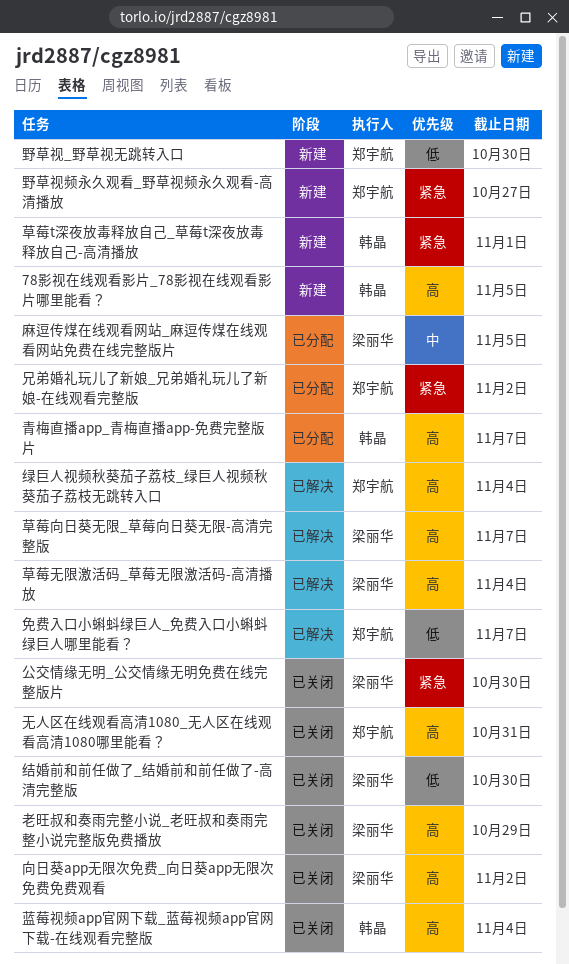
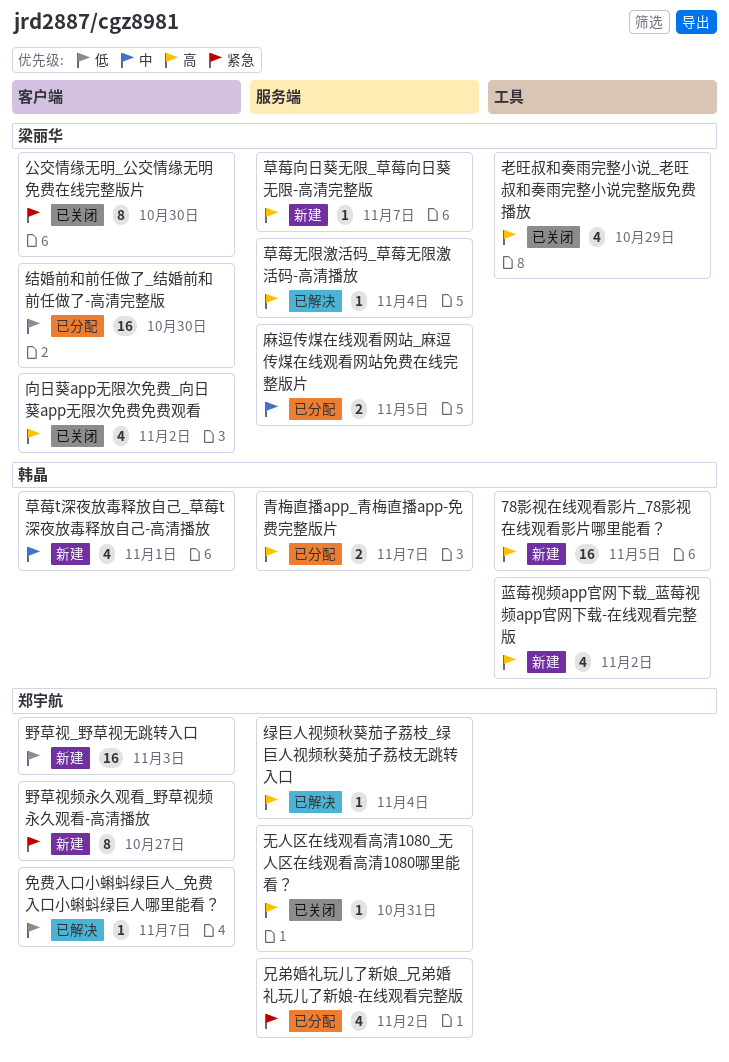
结婚前和前任做了_结婚前和前任做了-高清完整版, status: 已关闭 -> 已分配
草莓t深夜放毒释放自己_草莓t深夜放毒释放自己-高清播放, priority: 紧急 -> 中
草莓向日葵无限_草莓向日葵无限-高清完整版, status: 已解决 -> 新建
蓝莓视频app官网下载_蓝莓视频app官网下载-在线观看完整版, status: 已关闭 -> 新建
蓝莓视频app官网下载_蓝莓视频app官网下载-在线观看完整版, due: Nov 4 -> Nov 2
野草视_野草视无跳转入口, due: Oct 30 -> Nov 3

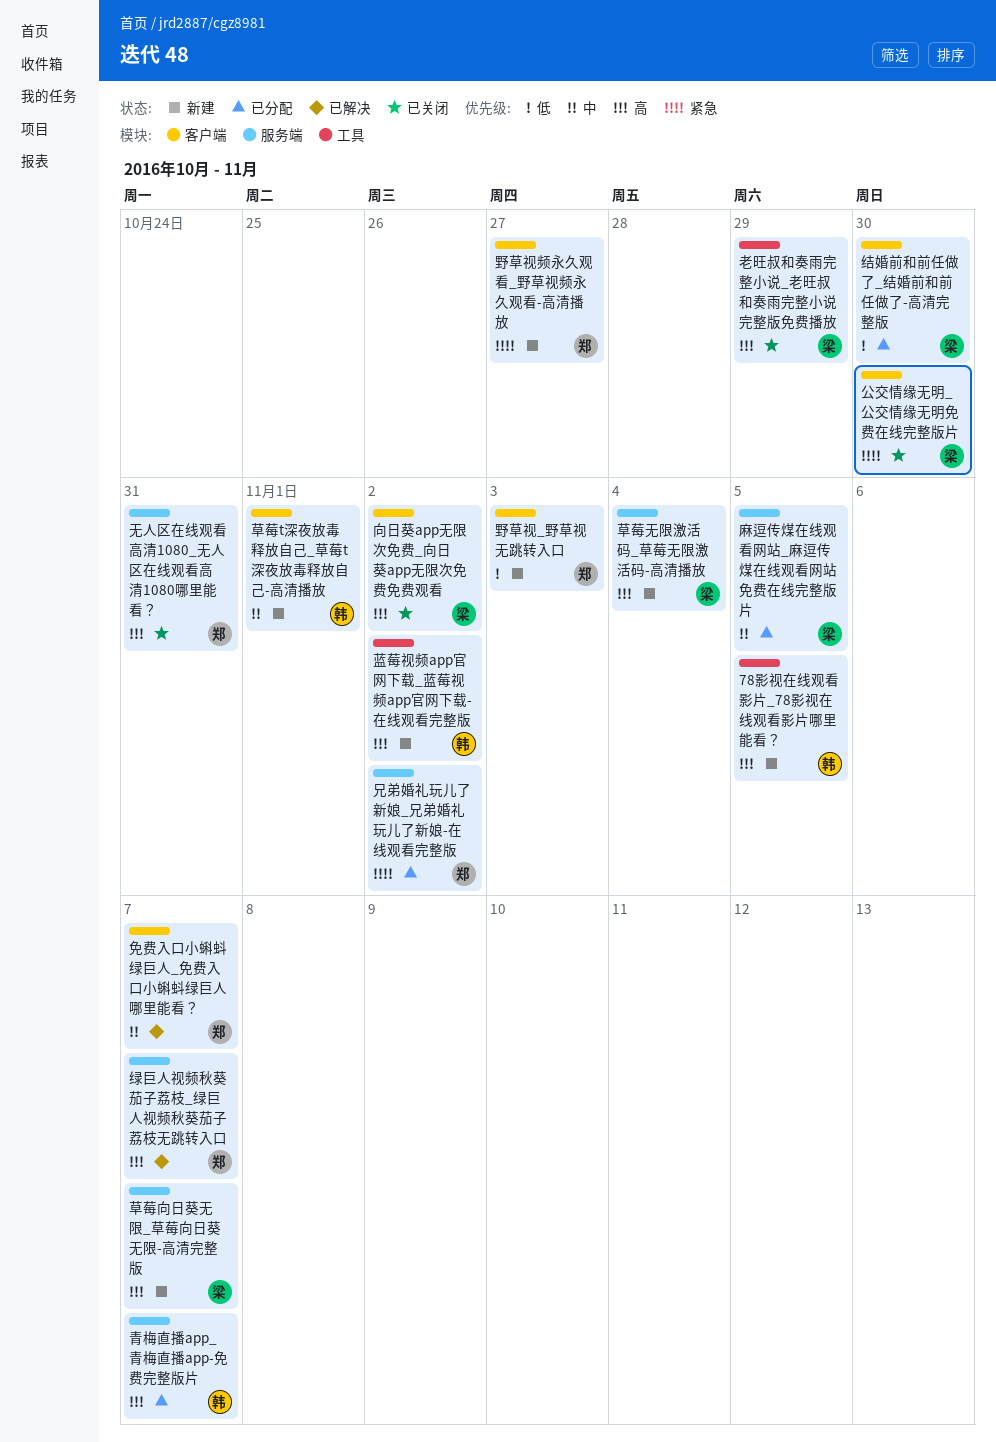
免费入口小蝌蚪绿巨人_免费入口小蝌蚪绿巨人哪里能看？, priority: 低 -> 中
绿巨人视频秋葵茄子荔枝_绿巨人视频秋葵茄子荔枝无跳转入口, due: Nov 4 -> Nov 7
草莓无限激活码_草莓无限激活码-高清播放, status: 已解决 -> 新建

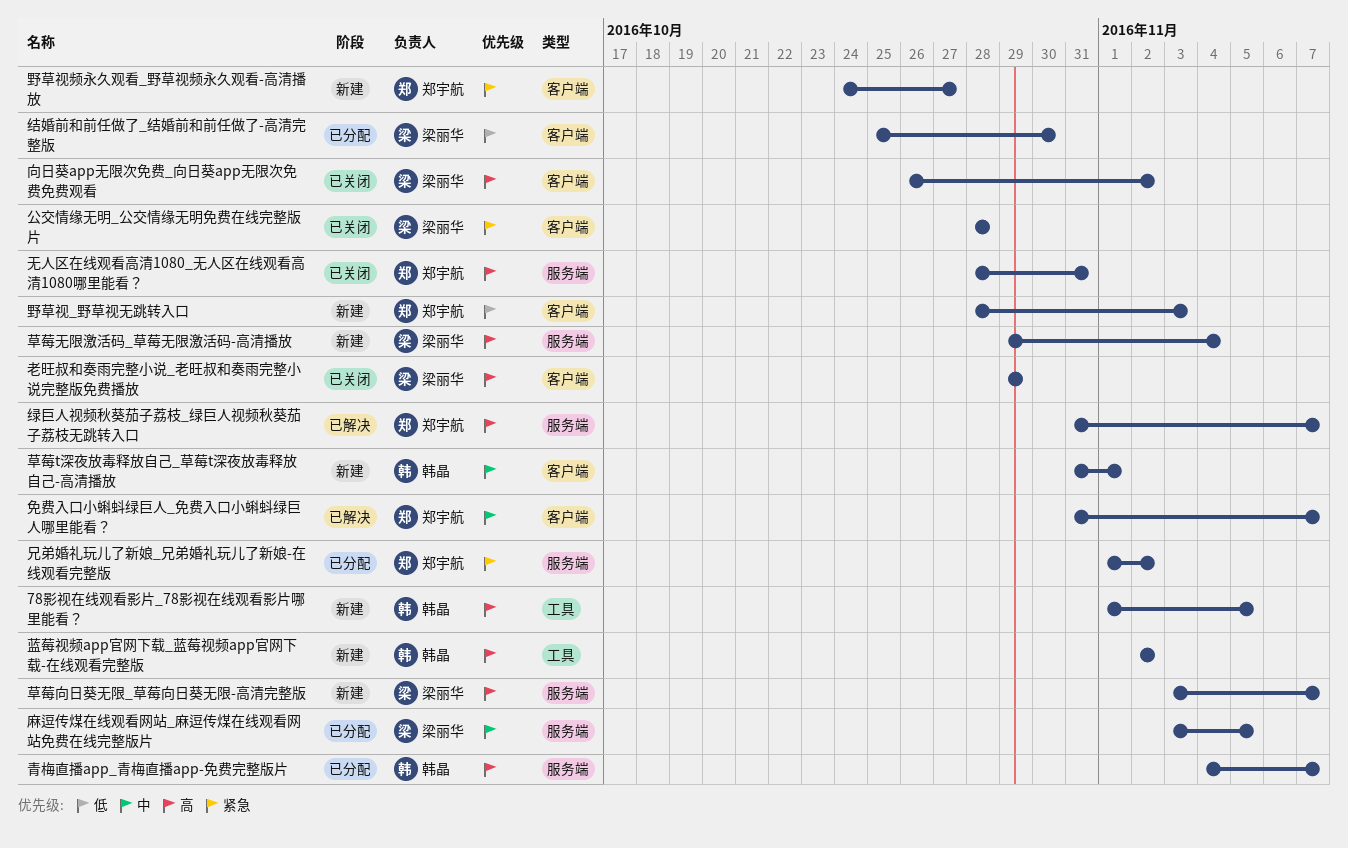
公交情缘无明_公交情缘无明免费在线完整版片, due: Oct 30 -> Oct 28
老旺叔和奏雨完整小说_老旺叔和奏雨完整小说完整版免费播放, label: 工具 -> 客户端

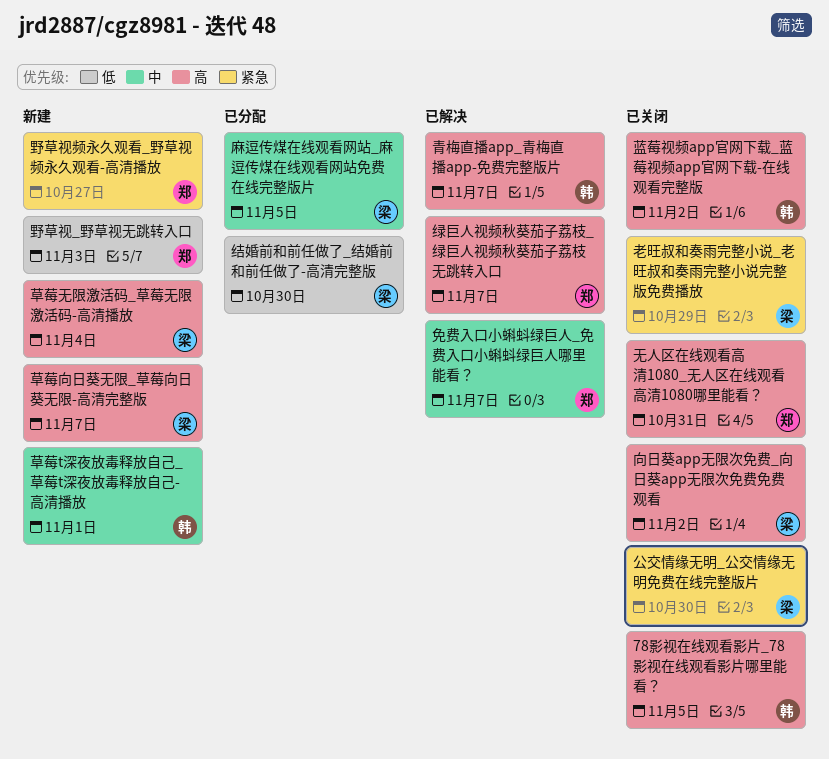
78影视在线观看影片_78影视在线观看影片哪里能看？, status: 新建 -> 已关闭
兄弟婚礼玩儿了新娘_兄弟婚礼玩儿了新娘-在线观看完整版: present -> none
公交情缘无明_公交情缘无明免费在线完整版片, due: Oct 28 -> Oct 30
老旺叔和奏雨完整小说_老旺叔和奏雨完整小说完整版免费播放, priority: 高 -> 紧急
蓝莓视频app官网下载_蓝莓视频app官网下载-在线观看完整版, status: 新建 -> 已关闭
青梅直播app_青梅直播app-免费完整版片, status: 已分配 -> 已解决

